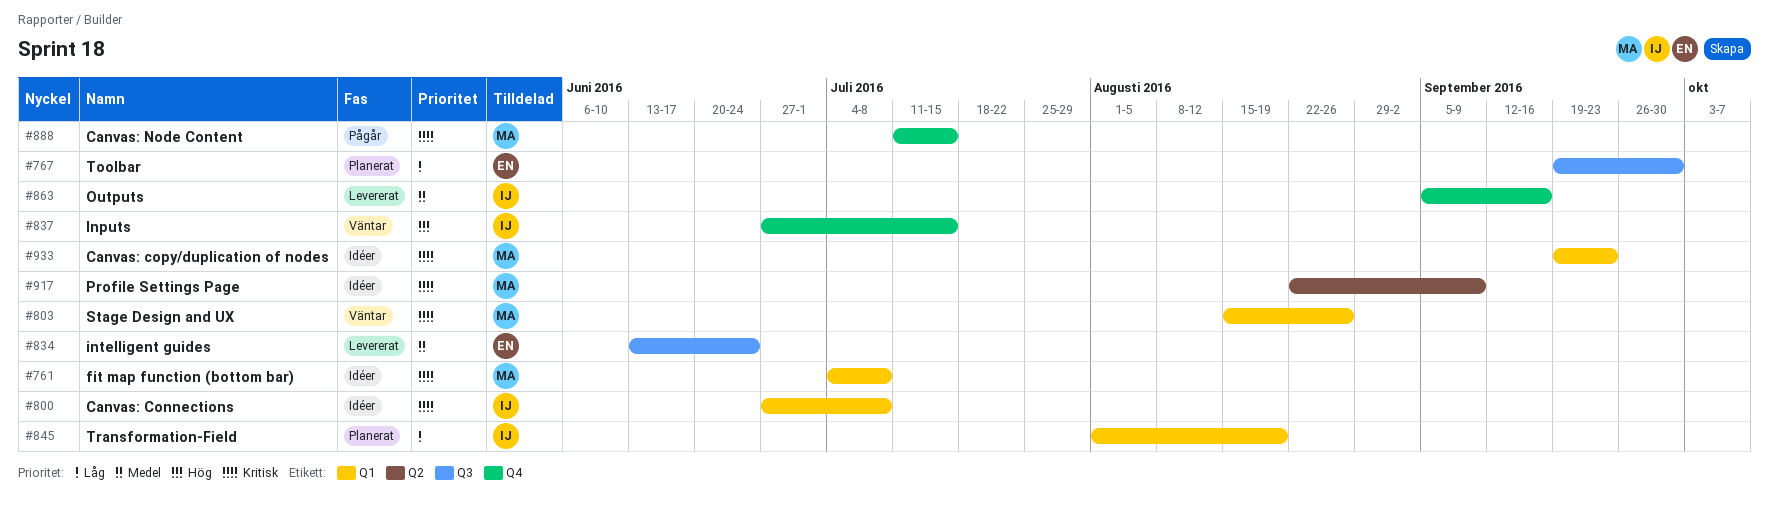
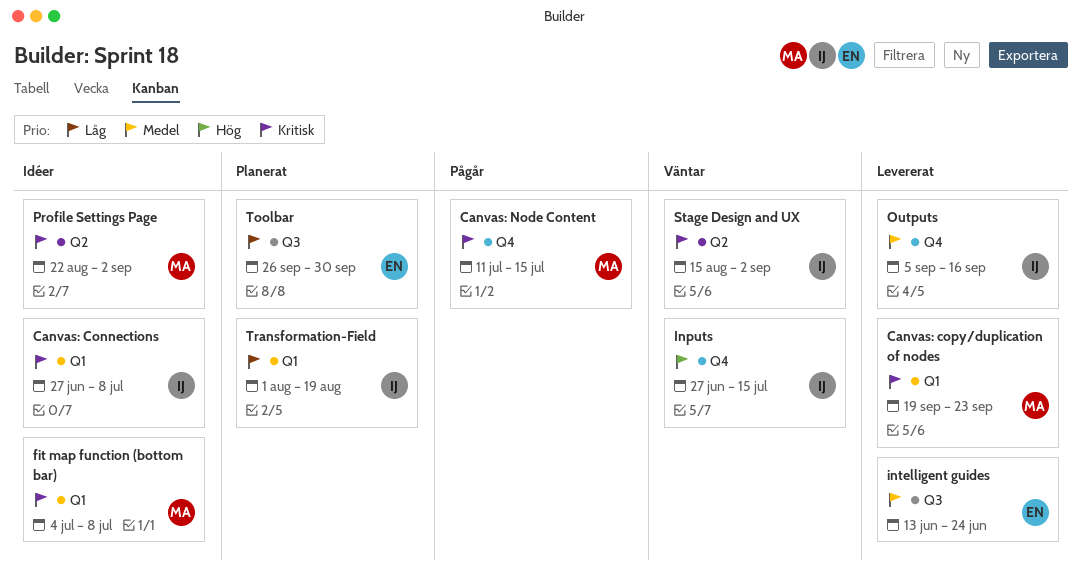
Canvas: copy/duplication of nodes, status: Idéer -> Levererat
Profile Settings Page, due: Sep 9 -> Sep 2
Stage Design and UX, owner: MA -> IJ
Stage Design and UX, label: Q1 -> Q2
Stage Design and UX, due: Aug 26 -> Sep 2
Toolbar, start: Sep 19 -> Sep 26

